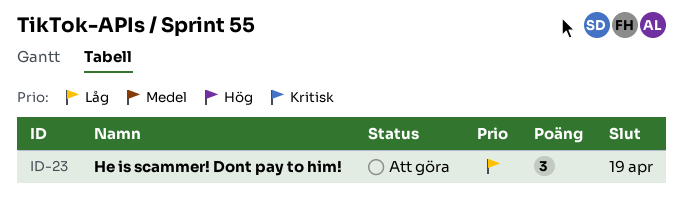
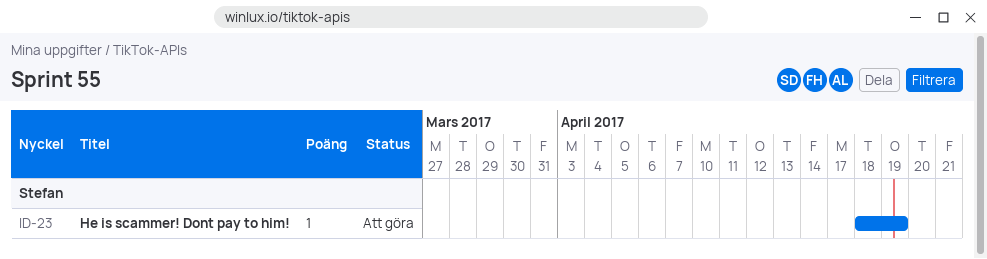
ID-23, estimate: 3 -> 1

